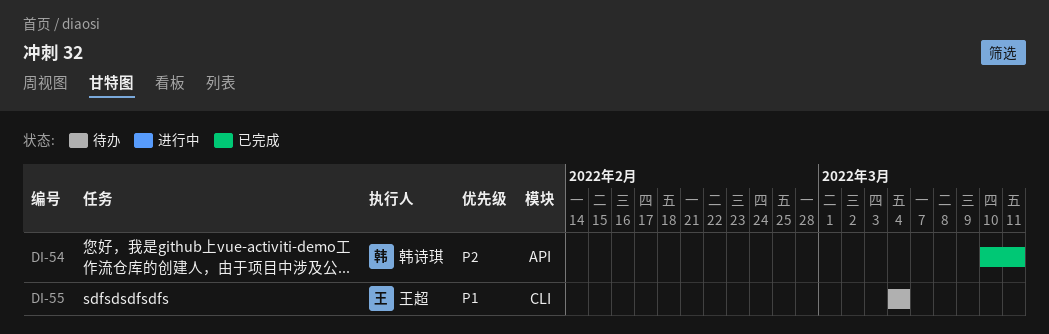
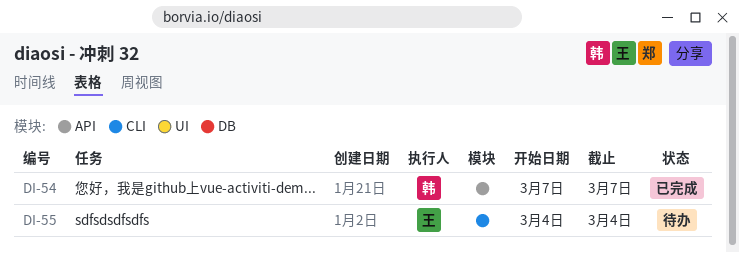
DI-54, start: Mar 10 -> Mar 7
DI-54, due: Mar 11 -> Mar 7

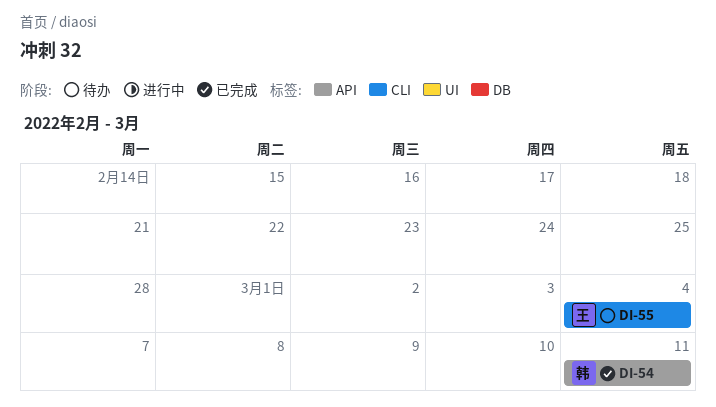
DI-54, start: Mar 7 -> Mar 11
DI-54, due: Mar 7 -> Mar 11

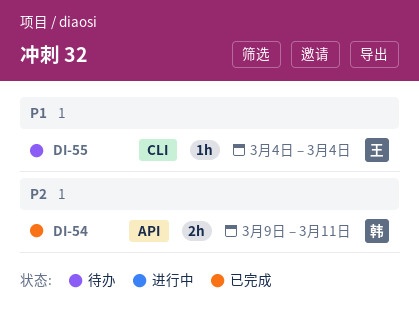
DI-54, start: Mar 11 -> Mar 9

